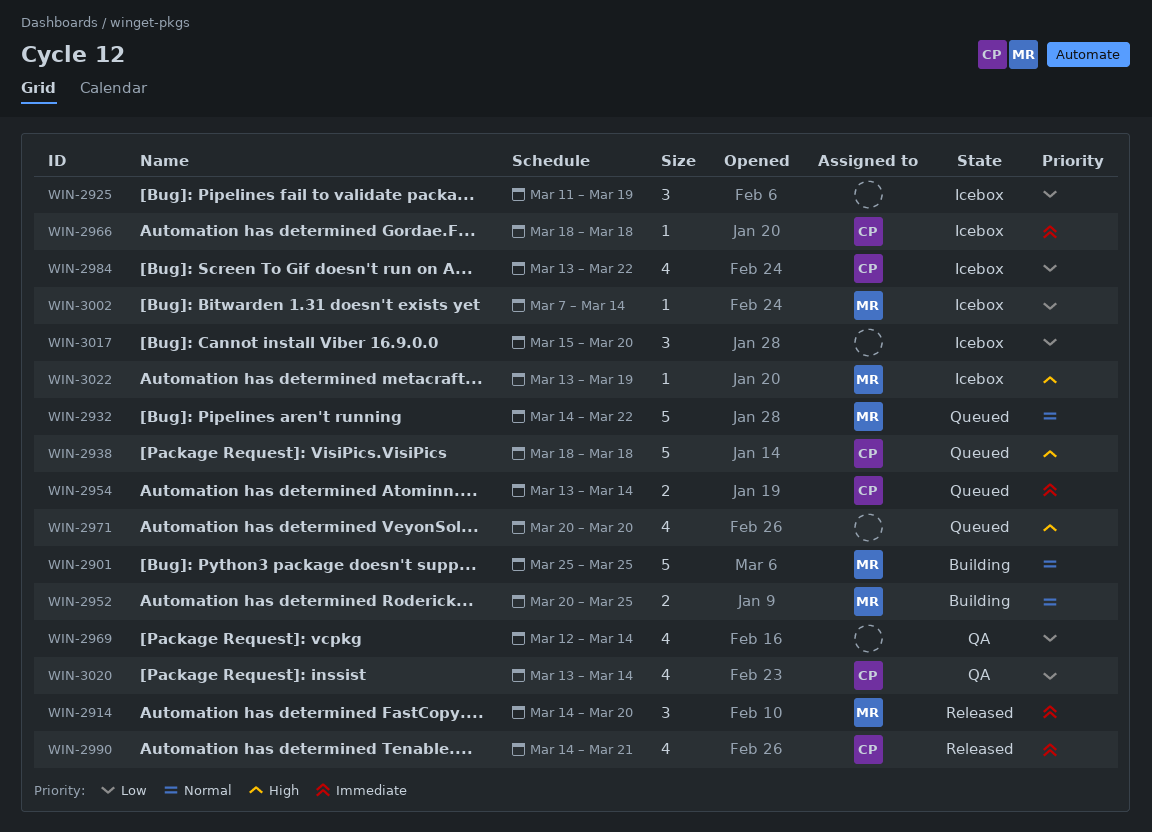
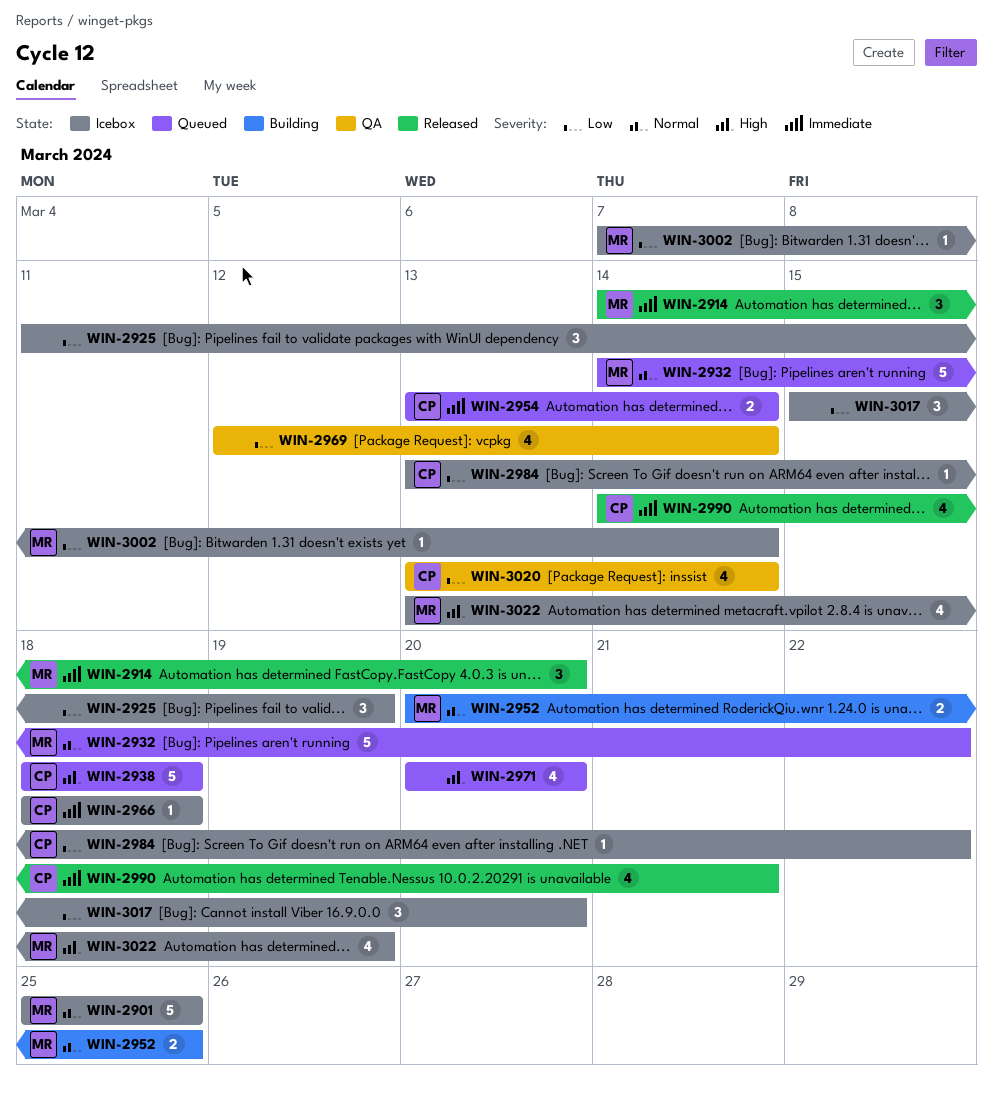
WIN-2901, status: Building -> Icebox
WIN-2984, estimate: 4 -> 1
WIN-3022, estimate: 1 -> 4

